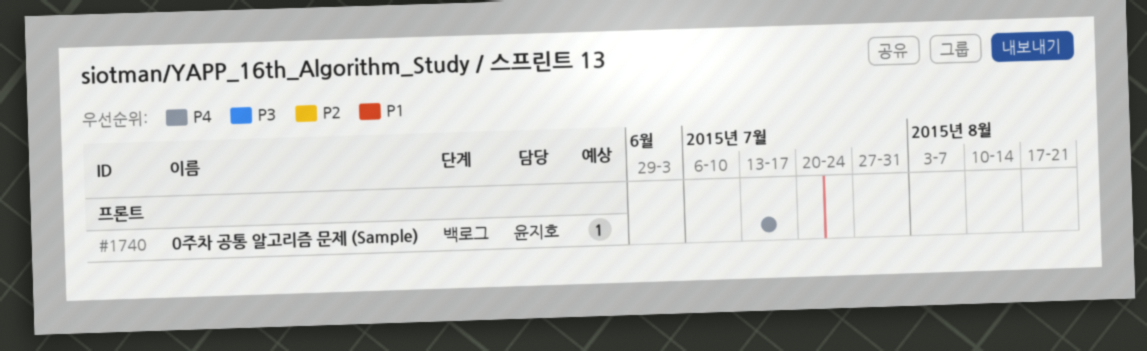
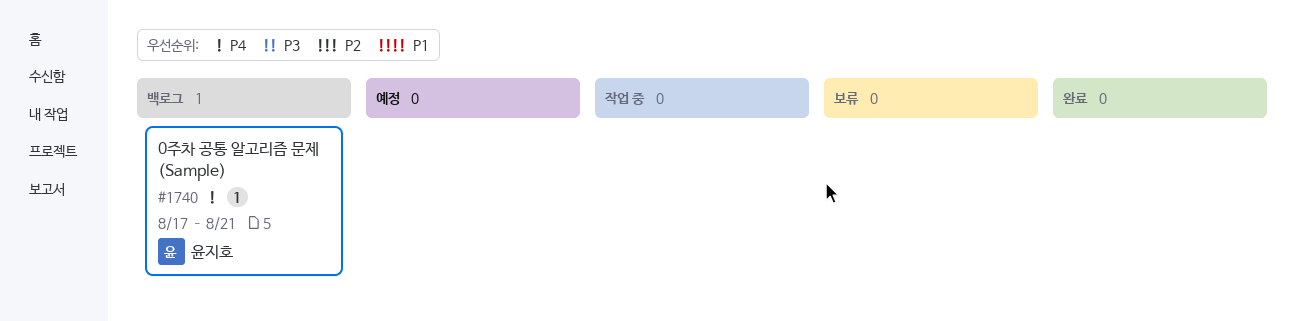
#1740, start: Jul 13 -> Aug 17
#1740, due: Jul 17 -> Aug 21

